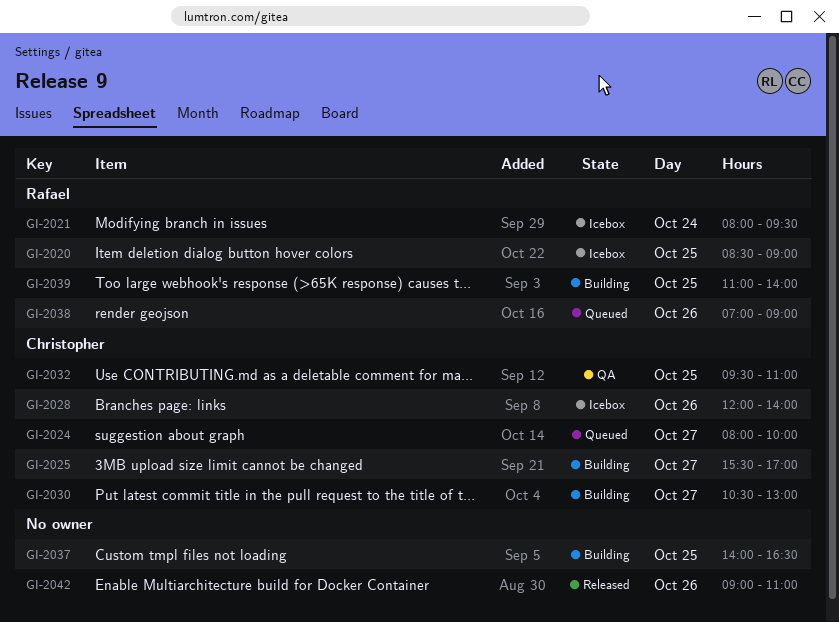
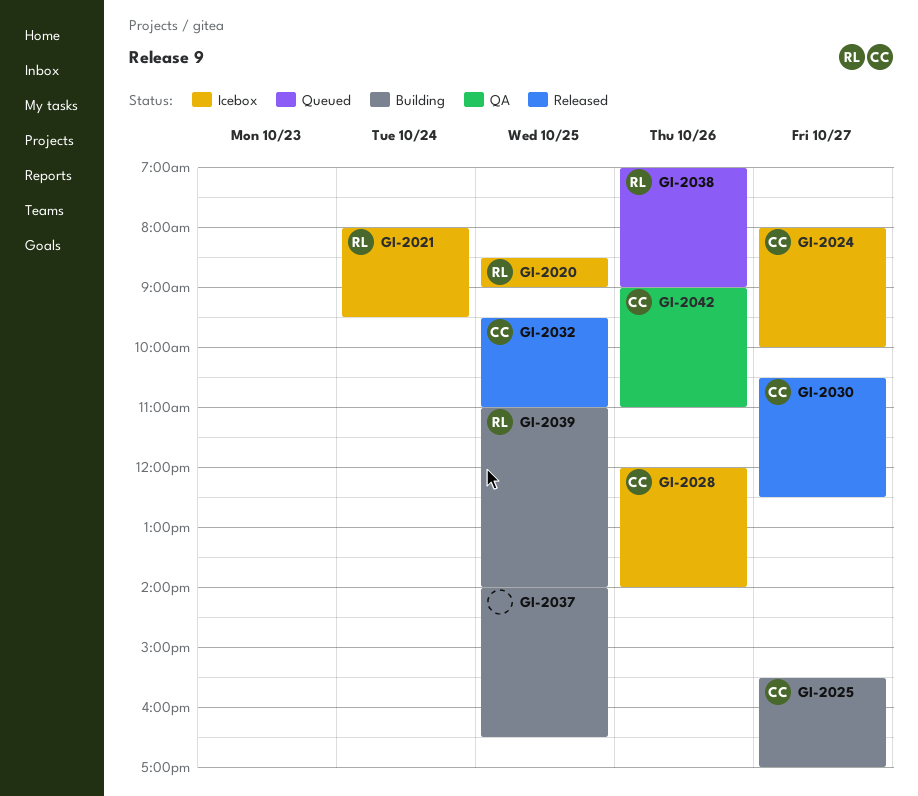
GI-2024, status: Queued -> Icebox
GI-2030, status: Building -> Released
GI-2030, ends: 13:00 -> 12:30
GI-2032, status: QA -> Released
GI-2042, status: Released -> QA
GI-2042, owner: none -> Christopher

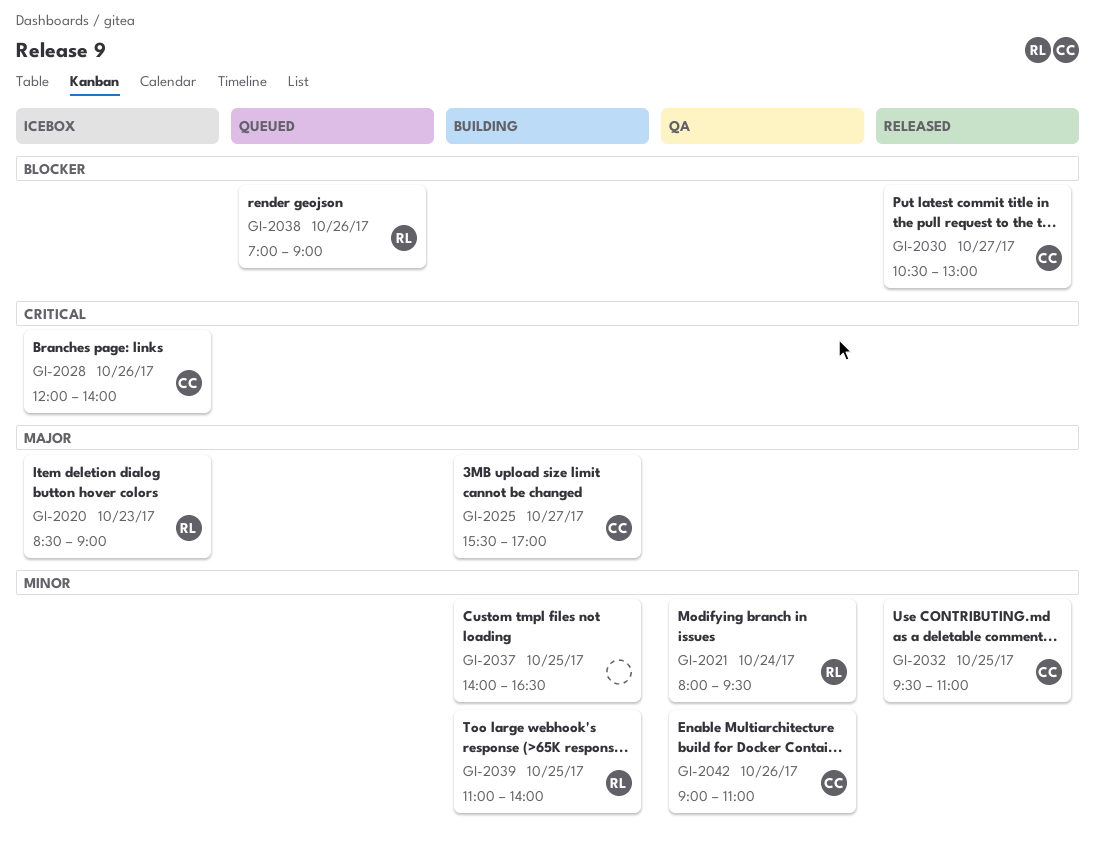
GI-2020, day: Oct 25 -> Oct 23
GI-2021, status: Icebox -> QA
GI-2024: present -> none
GI-2030, ends: 12:30 -> 13:00

